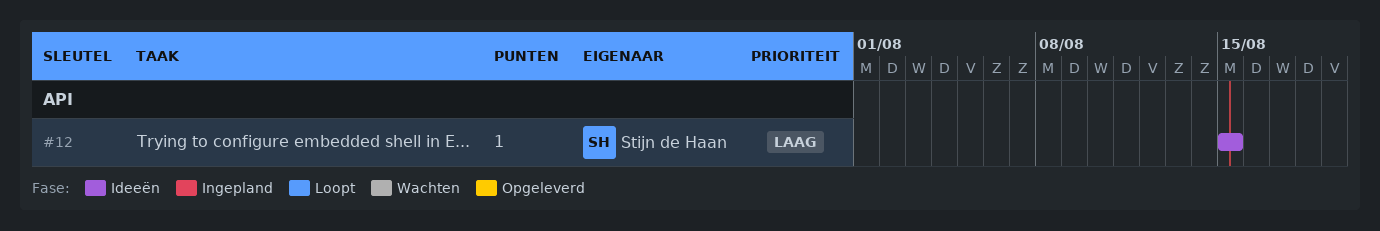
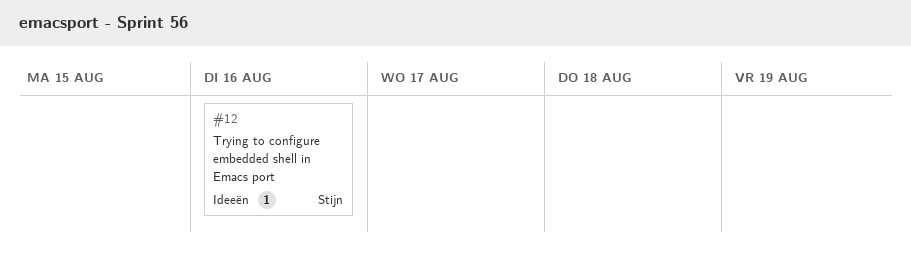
#12, due: Aug 15 -> Aug 16

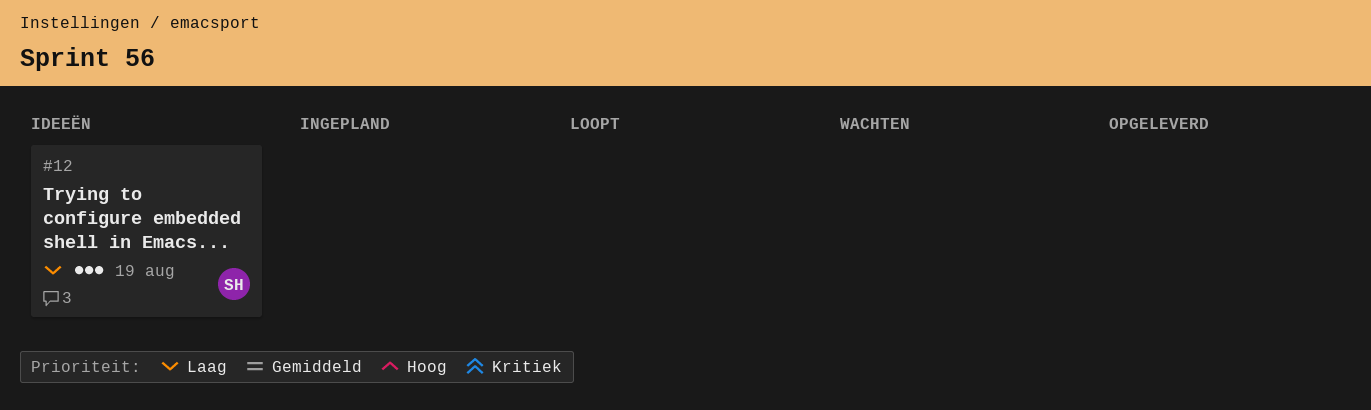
#12, estimate: 1 -> 3
#12, due: Aug 16 -> Aug 19

